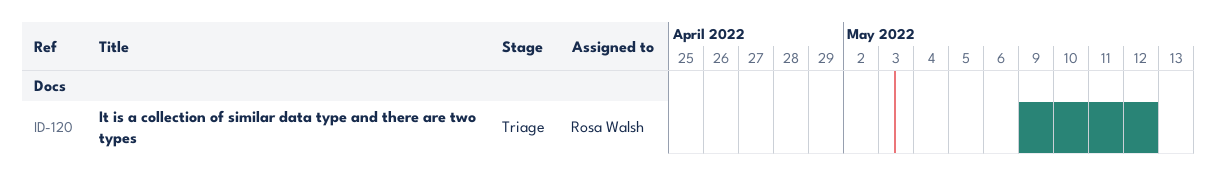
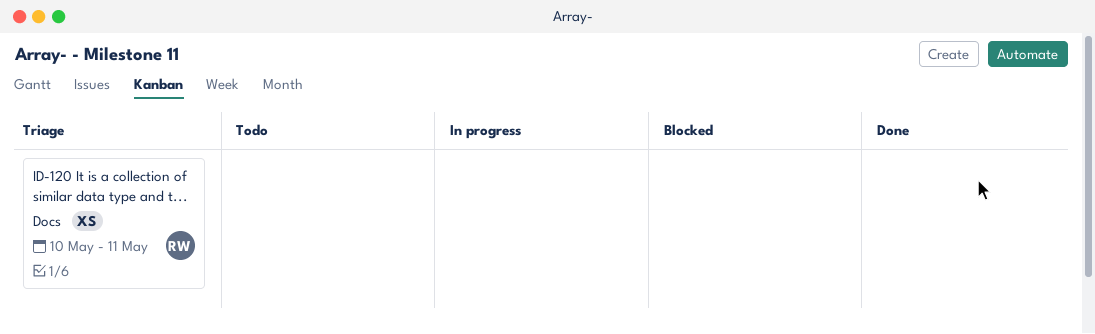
ID-120, start: May 9 -> May 10
ID-120, due: May 12 -> May 11

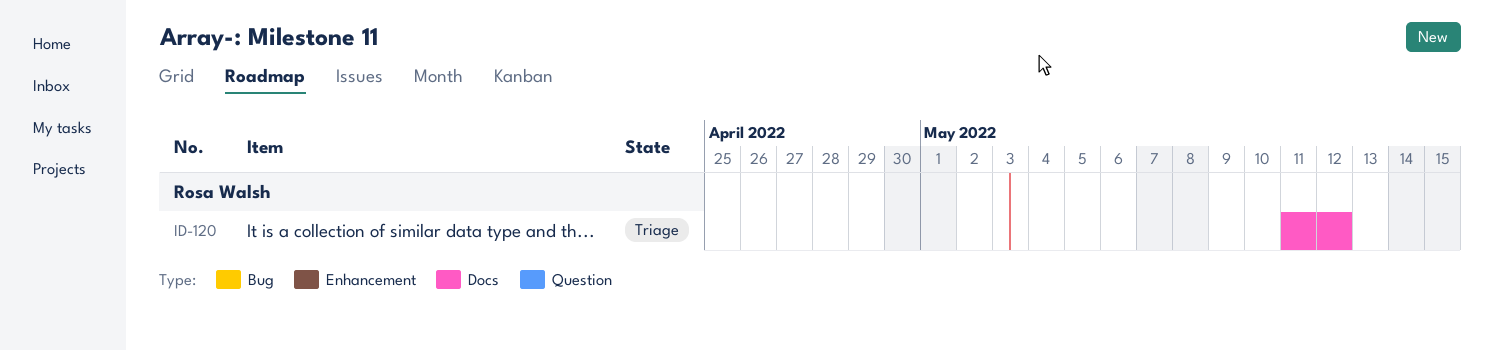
ID-120, start: May 10 -> May 11
ID-120, due: May 11 -> May 12

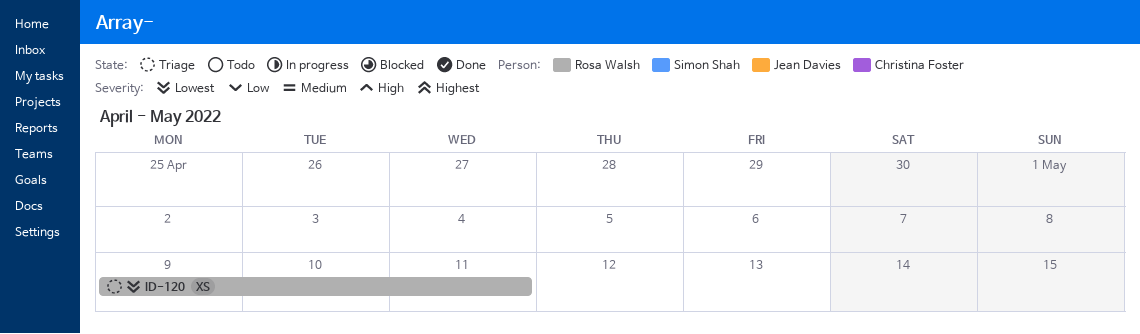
ID-120, start: May 11 -> May 9
ID-120, due: May 12 -> May 11

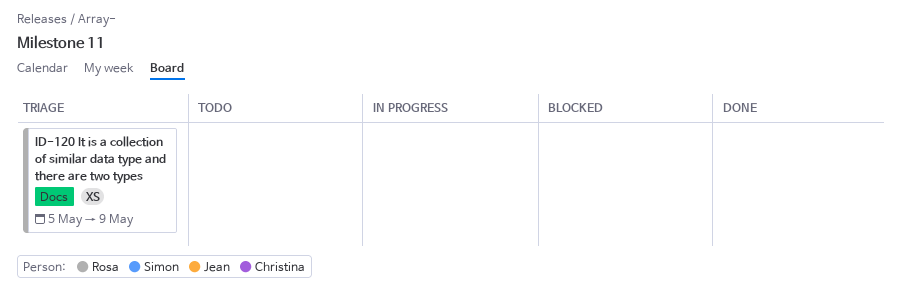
ID-120, start: May 9 -> May 5
ID-120, due: May 11 -> May 9

